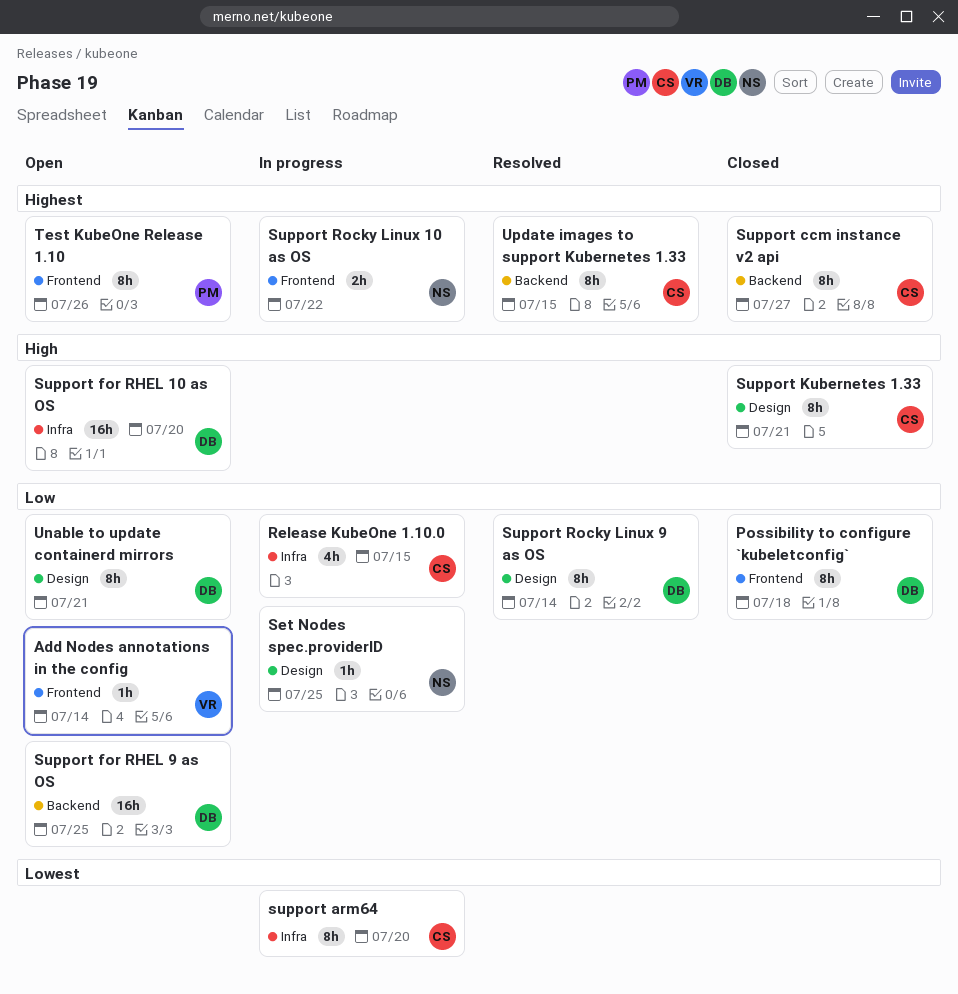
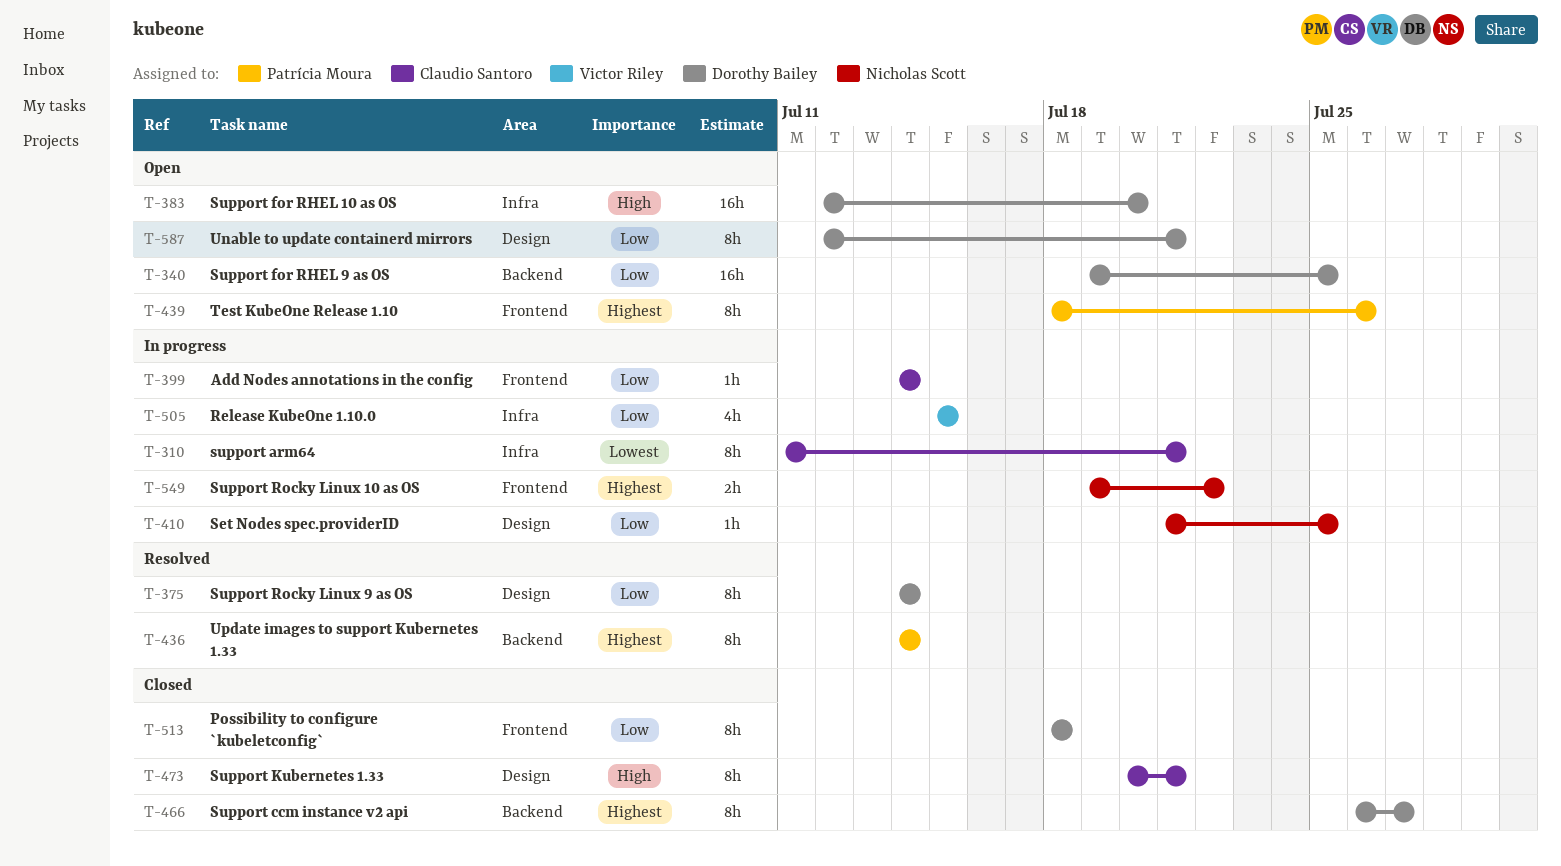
Add Nodes annotations in the config, status: Open -> In progress
Add Nodes annotations in the config, owner: Victor Riley -> Claudio Santoro
Release KubeOne 1.10.0, owner: Claudio Santoro -> Victor Riley
support arm64, due: Jul 20 -> Jul 21
Support ccm instance v2 api, owner: Claudio Santoro -> Dorothy Bailey
Update images to support Kubernetes 1.33, owner: Claudio Santoro -> Patrícia Moura
Update images to support Kubernetes 1.33, due: Jul 15 -> Jul 14

